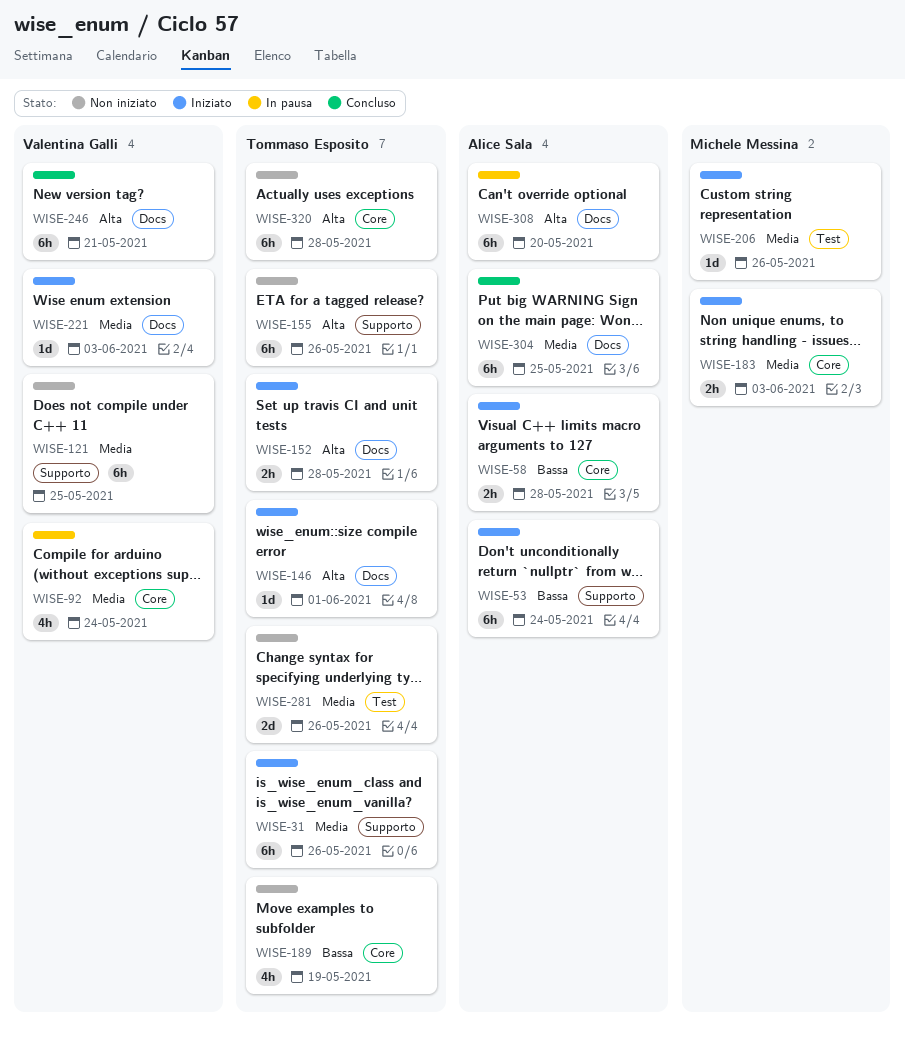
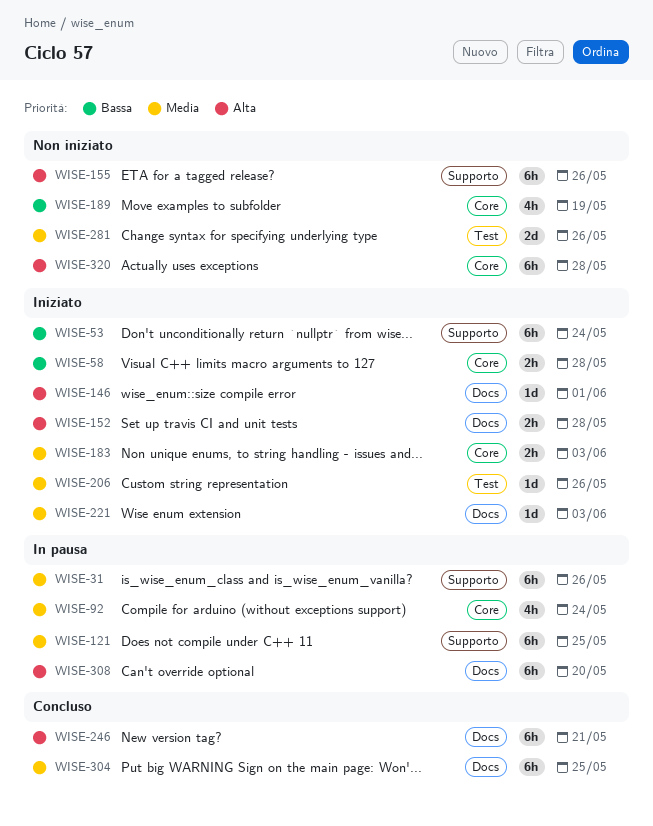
WISE-31, status: Iniziato -> In pausa
WISE-121, status: Non iniziato -> In pausa

